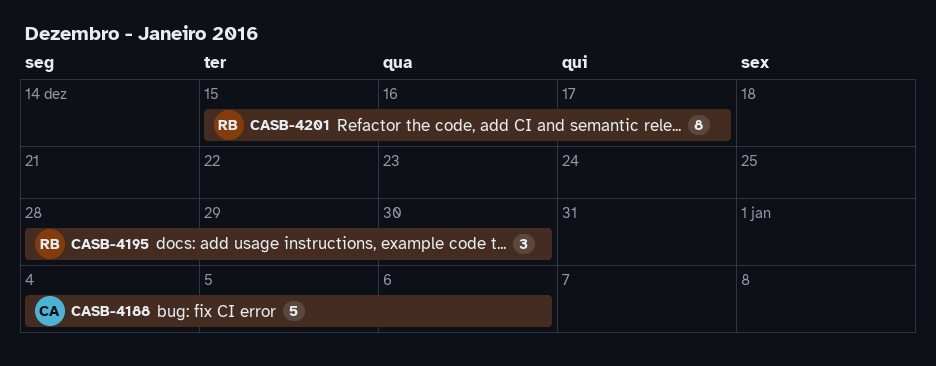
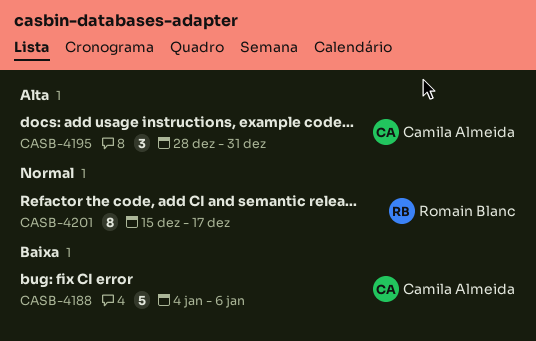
CASB-4195, owner: Romain Blanc -> Camila Almeida
CASB-4195, due: Dec 30 -> Dec 31

